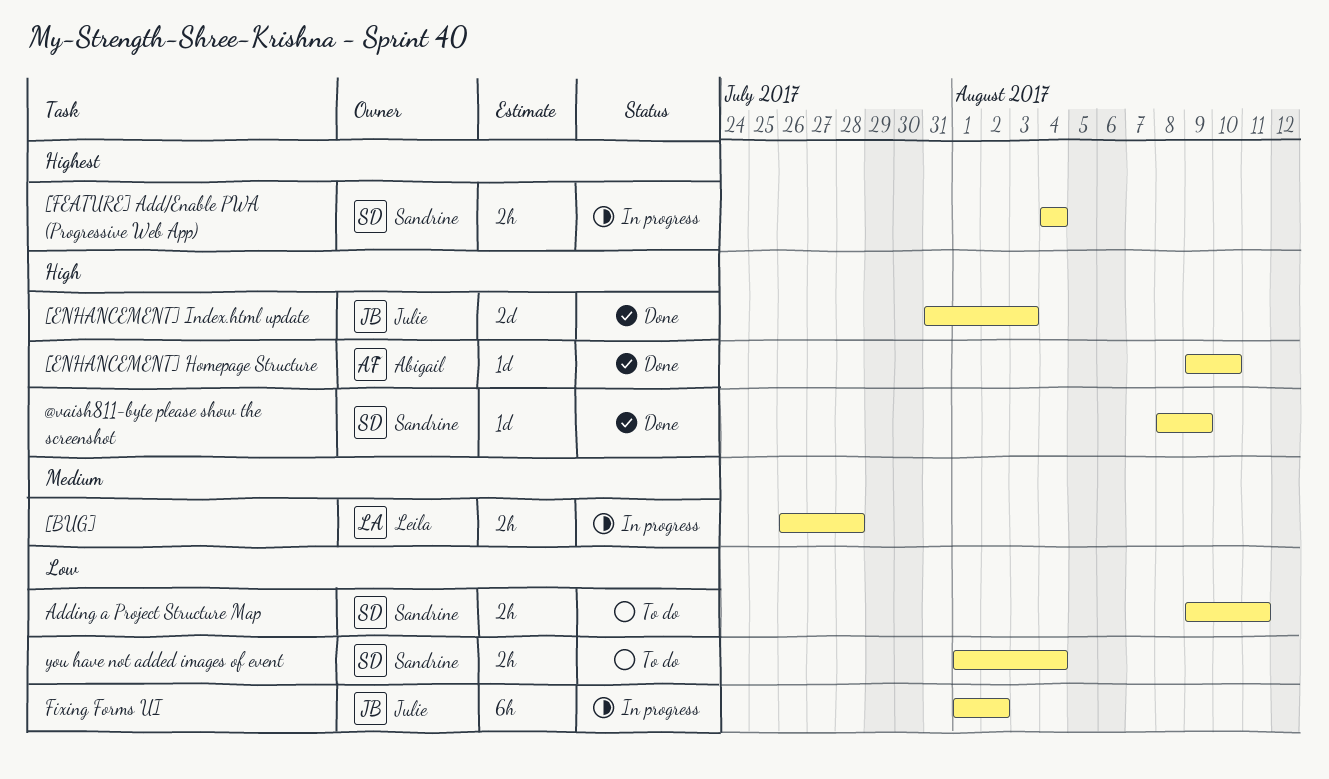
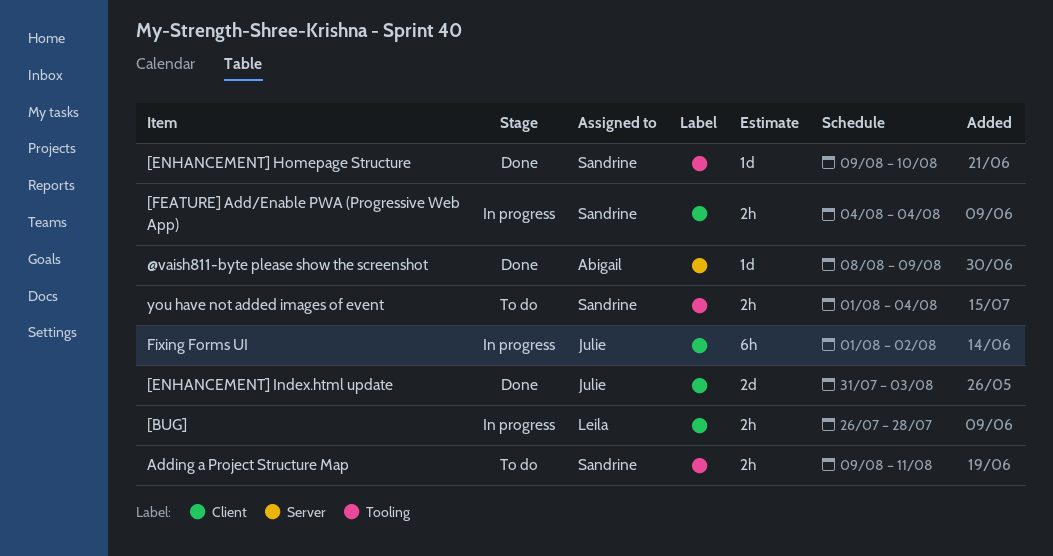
@vaish811-byte please show the screenshot, owner: Sandrine -> Abigail
[ENHANCEMENT] Homepage Structure, owner: Abigail -> Sandrine

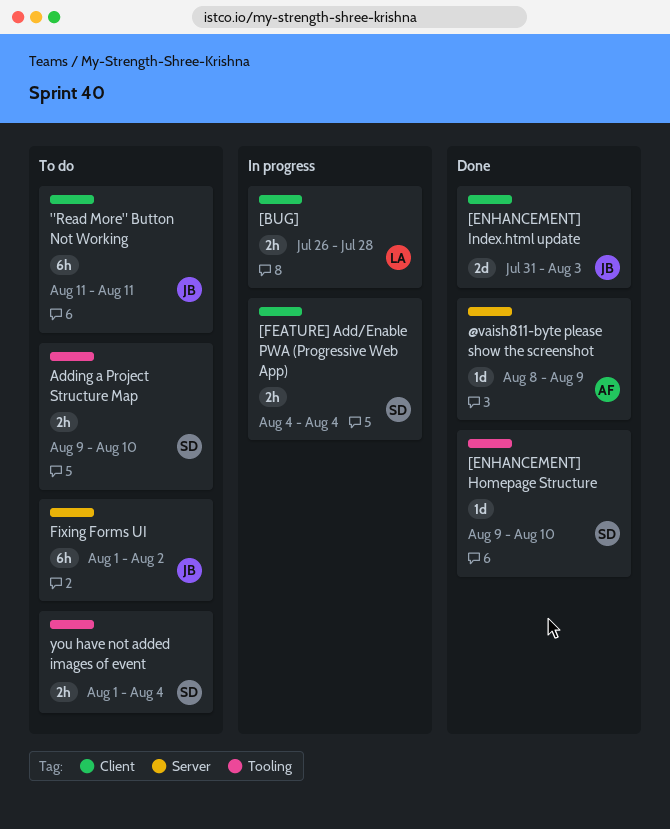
"Read More" Button Not Working: none -> present
Adding a Project Structure Map, due: Aug 11 -> Aug 10
Fixing Forms UI, status: In progress -> To do
Fixing Forms UI, label: Client -> Server

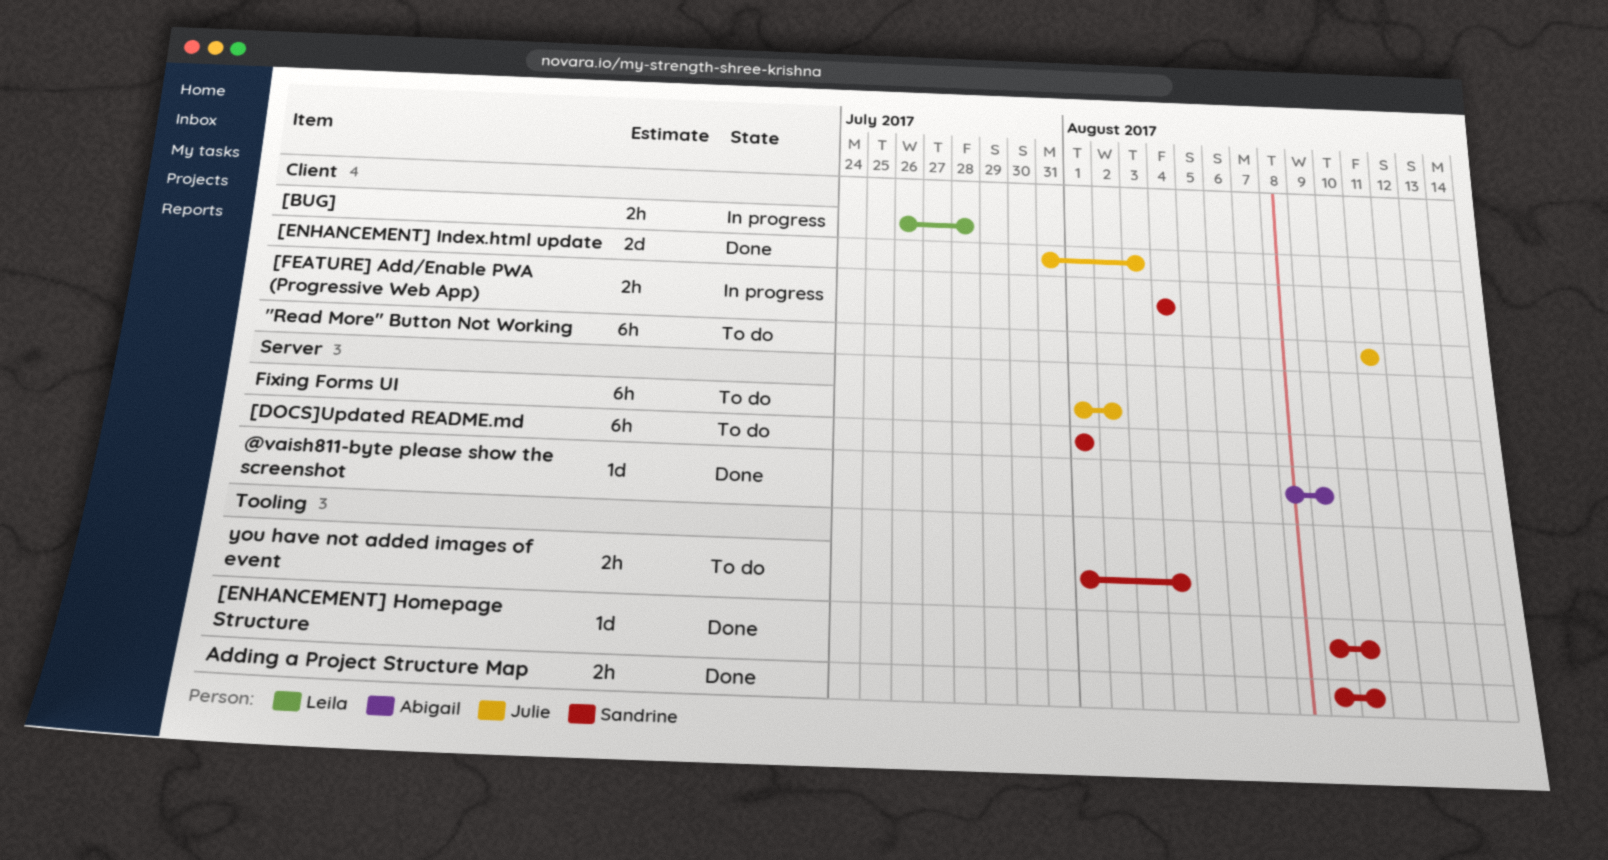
[DOCS]Updated README.md: none -> present
Adding a Project Structure Map, status: To do -> Done

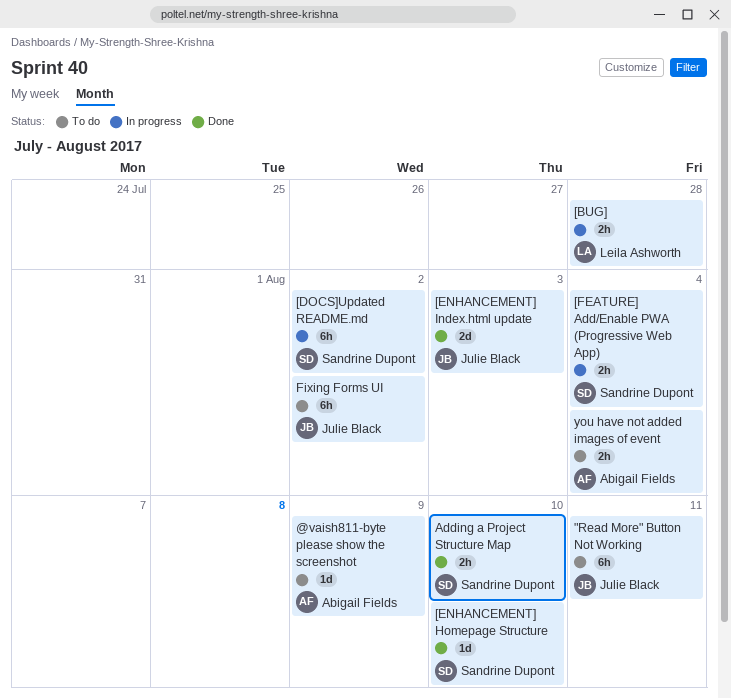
@vaish811-byte please show the screenshot, status: Done -> To do
[DOCS]Updated README.md, status: To do -> In progress
[DOCS]Updated README.md, due: Aug 1 -> Aug 2
you have not added images of event, owner: Sandrine Dupont -> Abigail Fields

